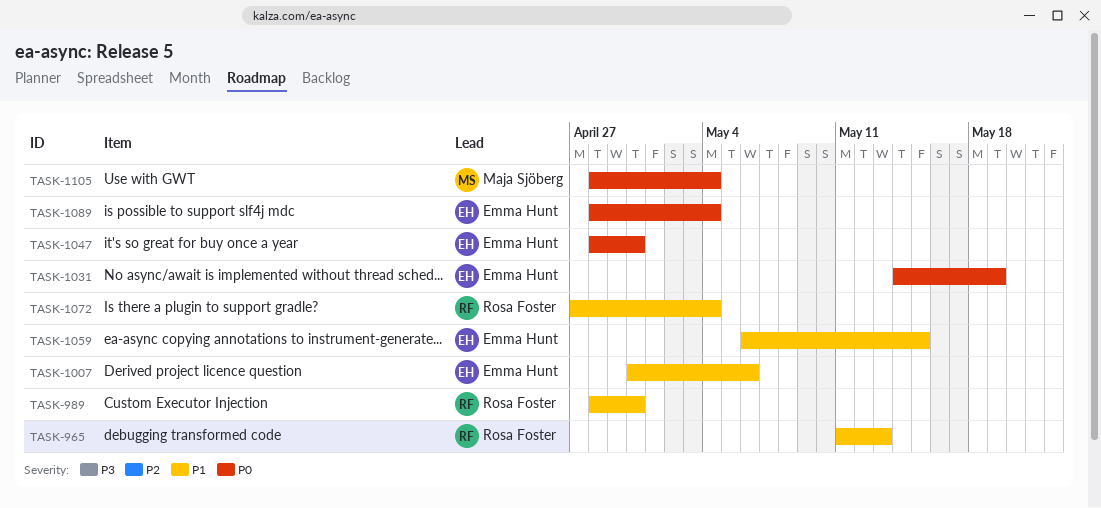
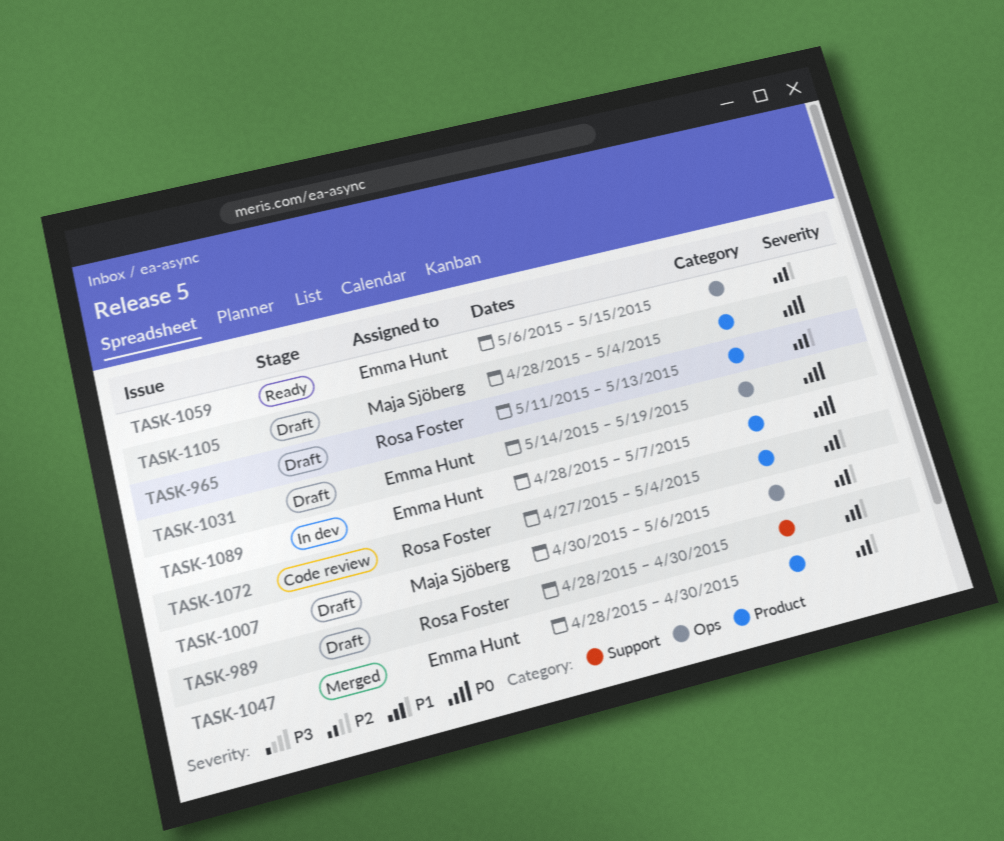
TASK-1007, owner: Emma Hunt -> Maja Sjöberg
TASK-1047, priority: P0 -> P1
TASK-1089, due: May 4 -> May 7

